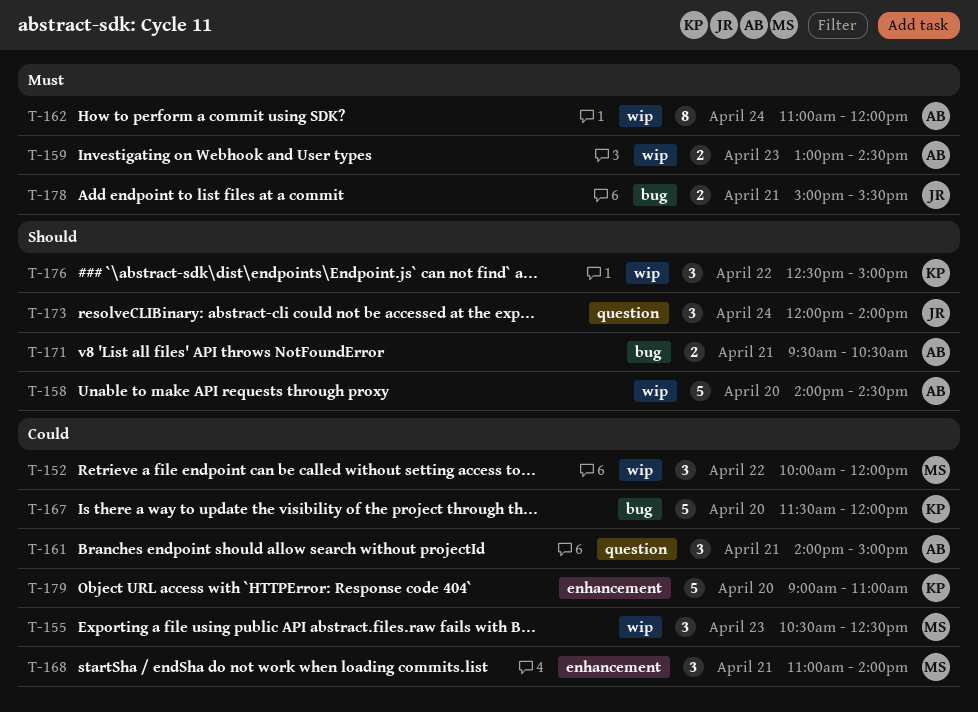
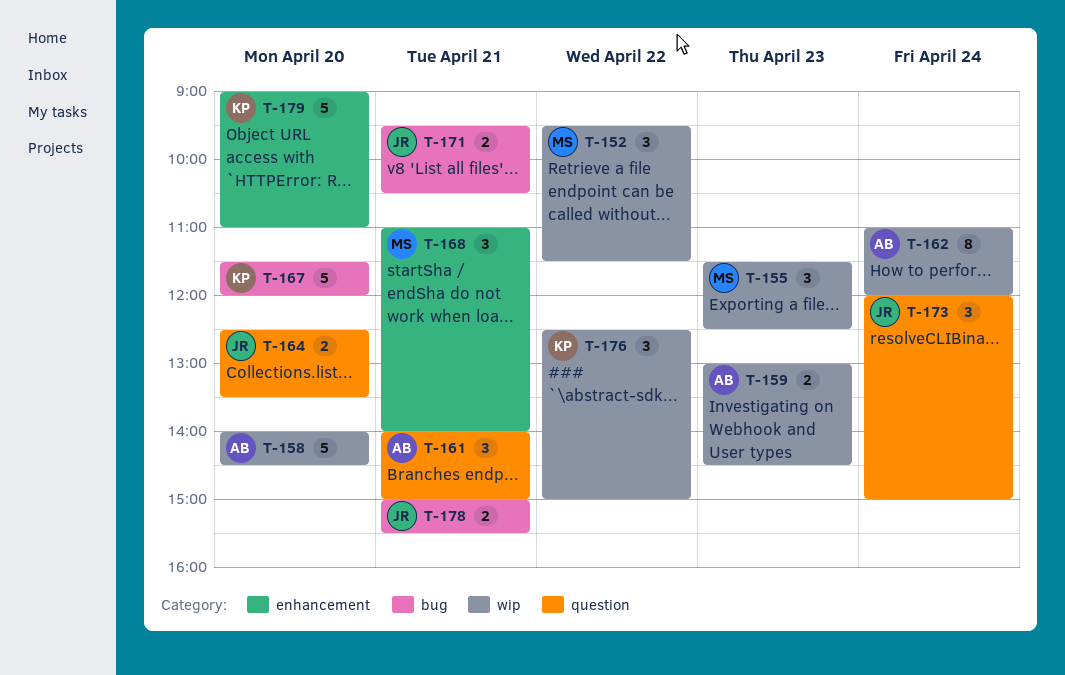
T-152, begins: 10:00 -> 09:30
T-152, ends: 12:00 -> 11:30
T-155, begins: 10:30 -> 11:30
T-164: none -> present
T-171, owner: AB -> JR
T-173, ends: 14:00 -> 15:00

